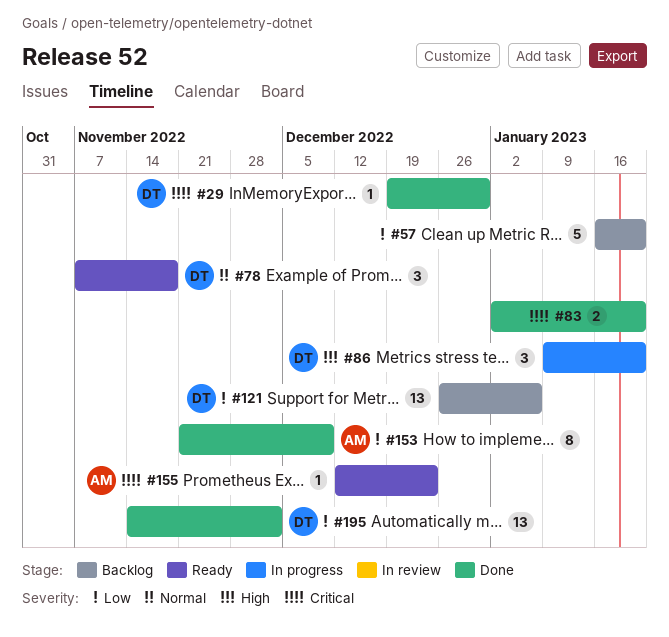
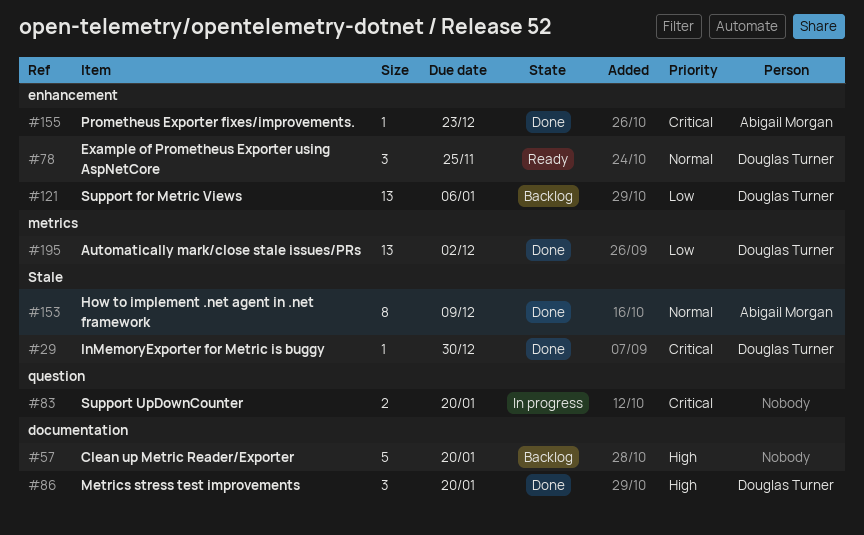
#57, priority: Low -> High
#78, due: Nov 18 -> Nov 25
#83, status: Done -> In progress
#86, status: In progress -> Done
#153, priority: Low -> Normal
#155, status: Ready -> Done

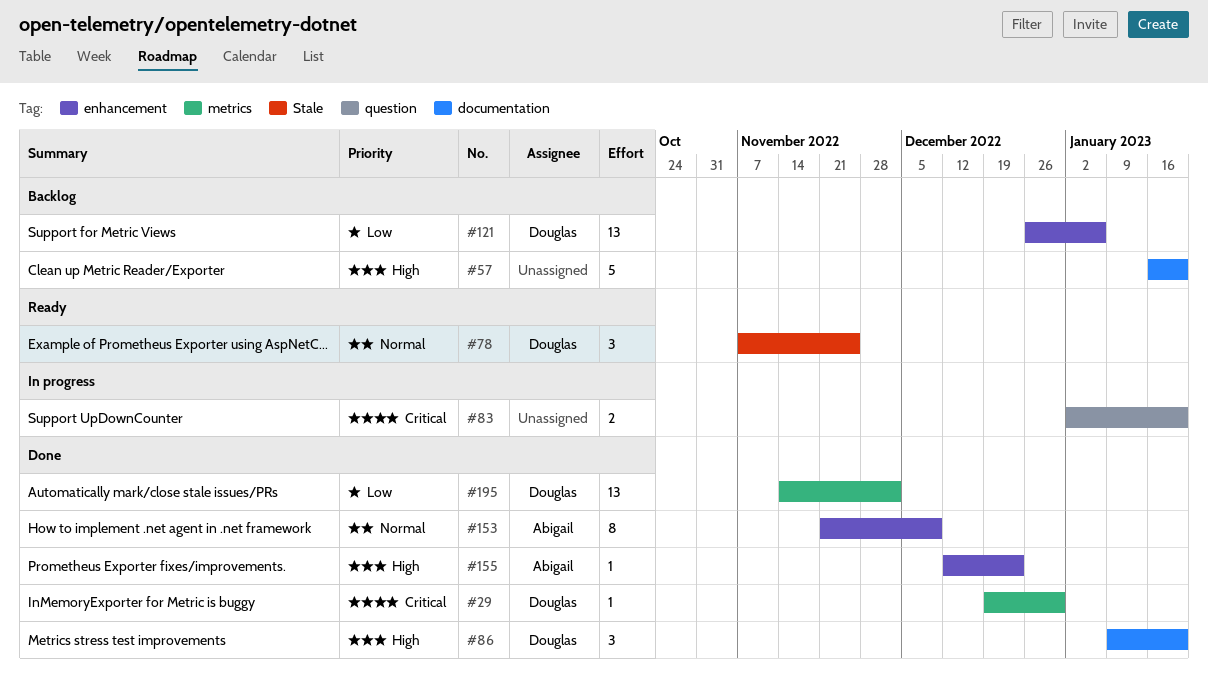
#29, label: Stale -> metrics
#78, label: enhancement -> Stale
#153, label: Stale -> enhancement
#155, priority: Critical -> High

